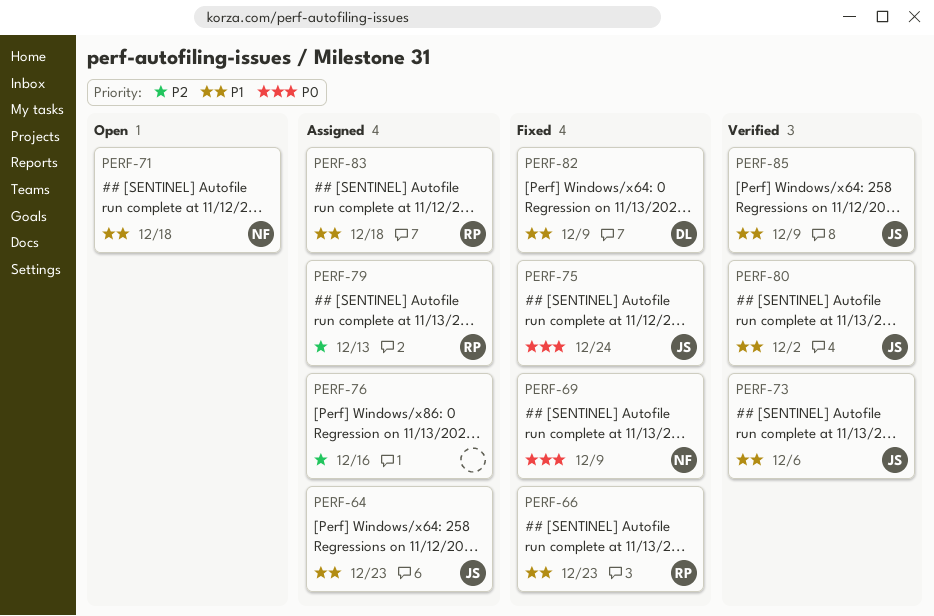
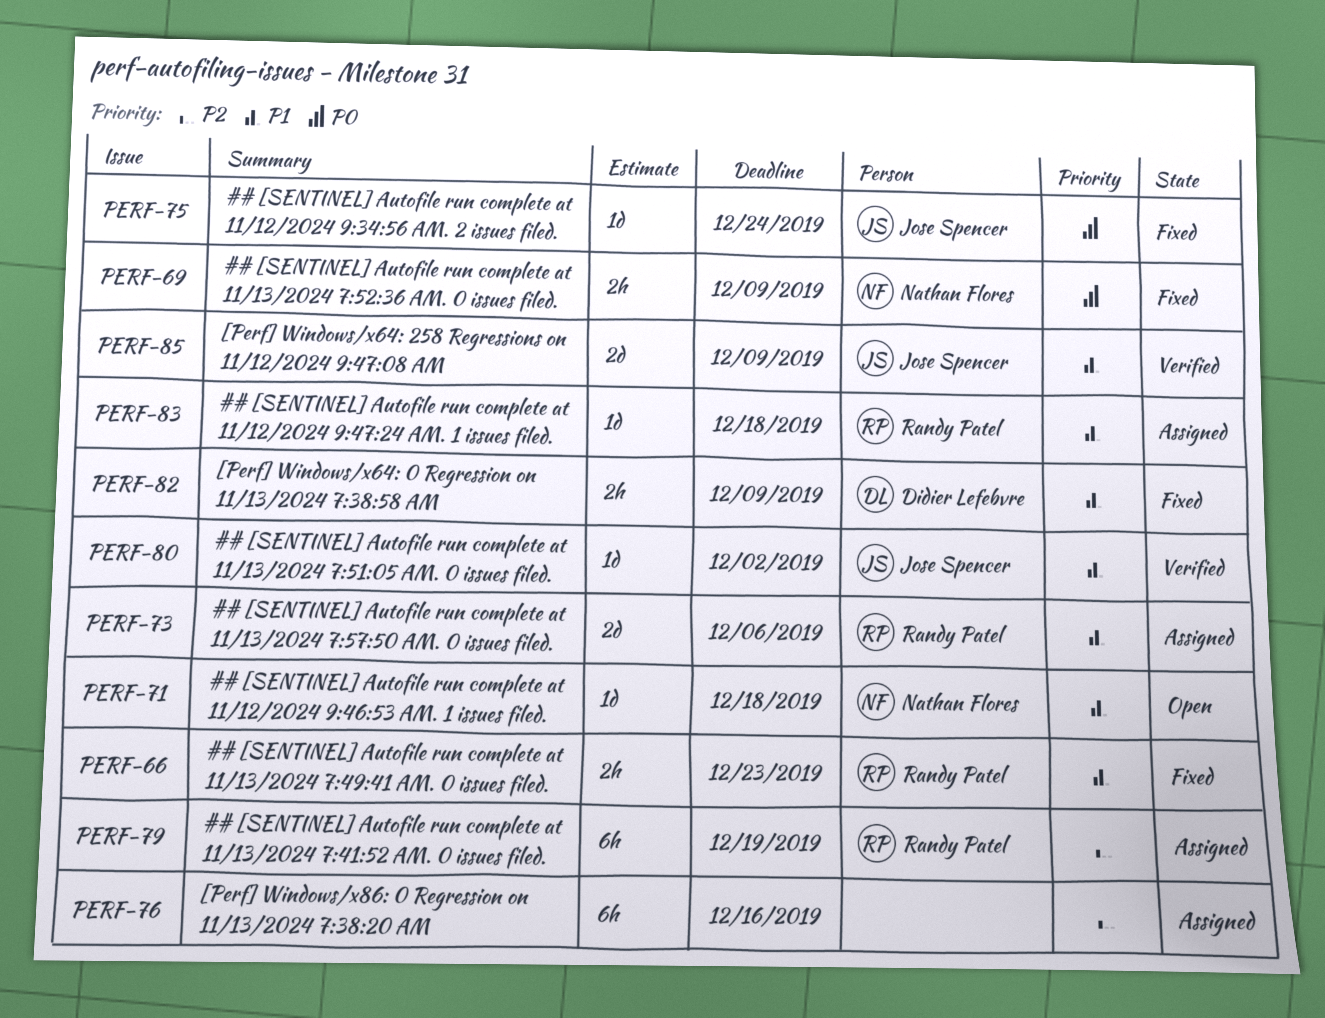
PERF-64: present -> none
PERF-73, status: Verified -> Assigned
PERF-73, owner: Jose Spencer -> Randy Patel
PERF-79, due: Dec 13 -> Dec 19

